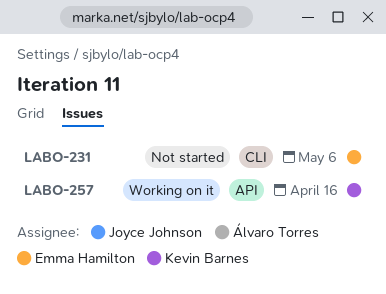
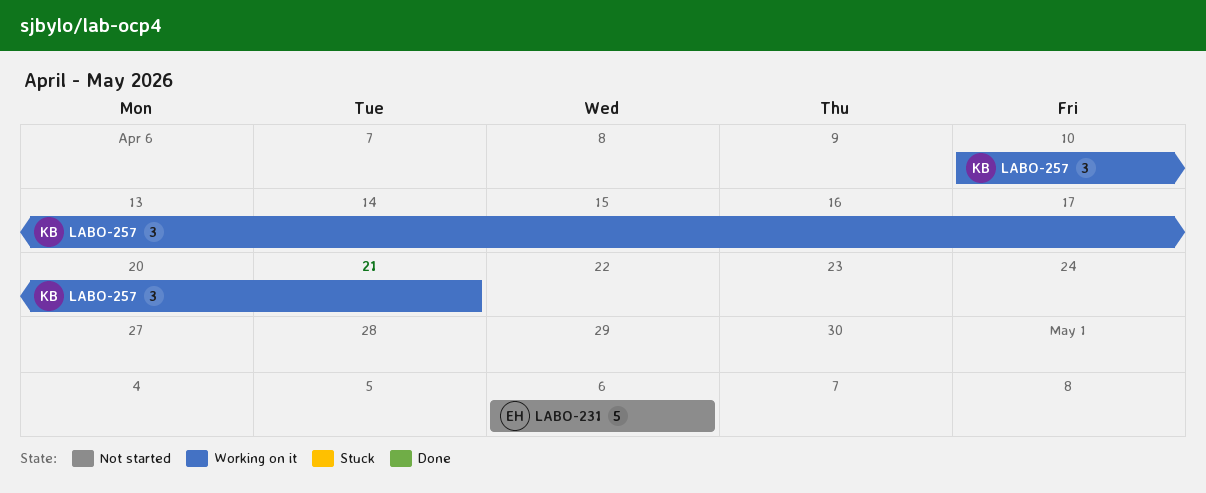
LABO-257, due: Apr 16 -> Apr 21

